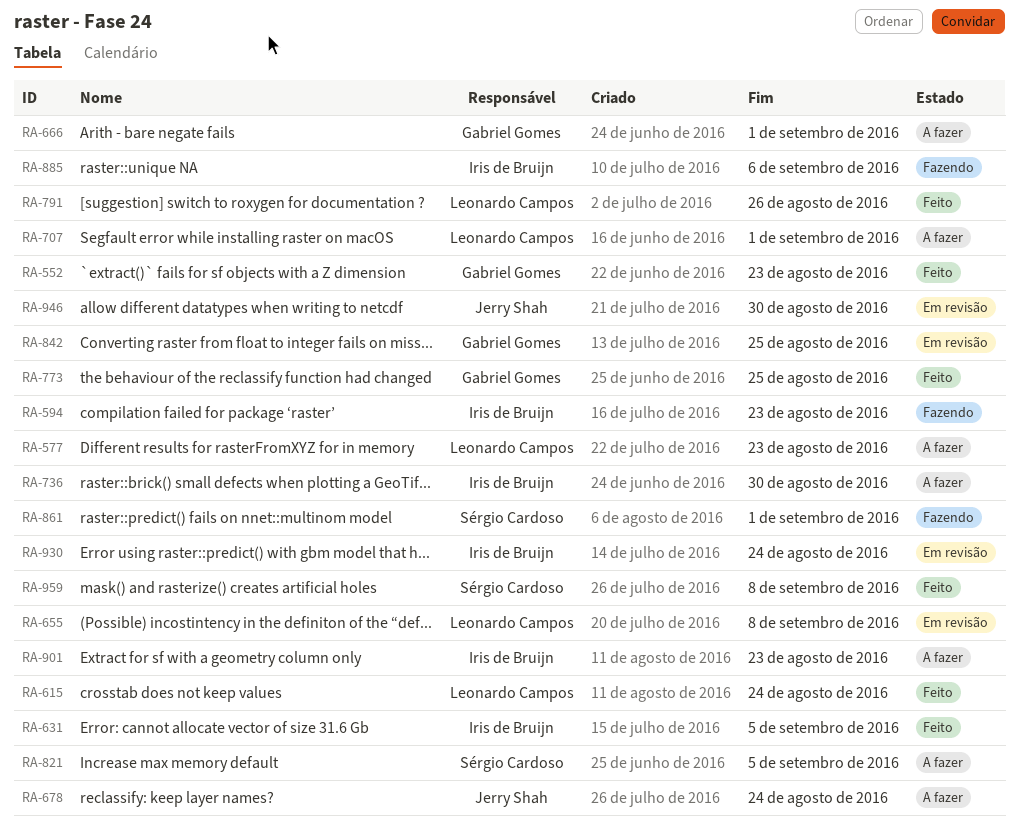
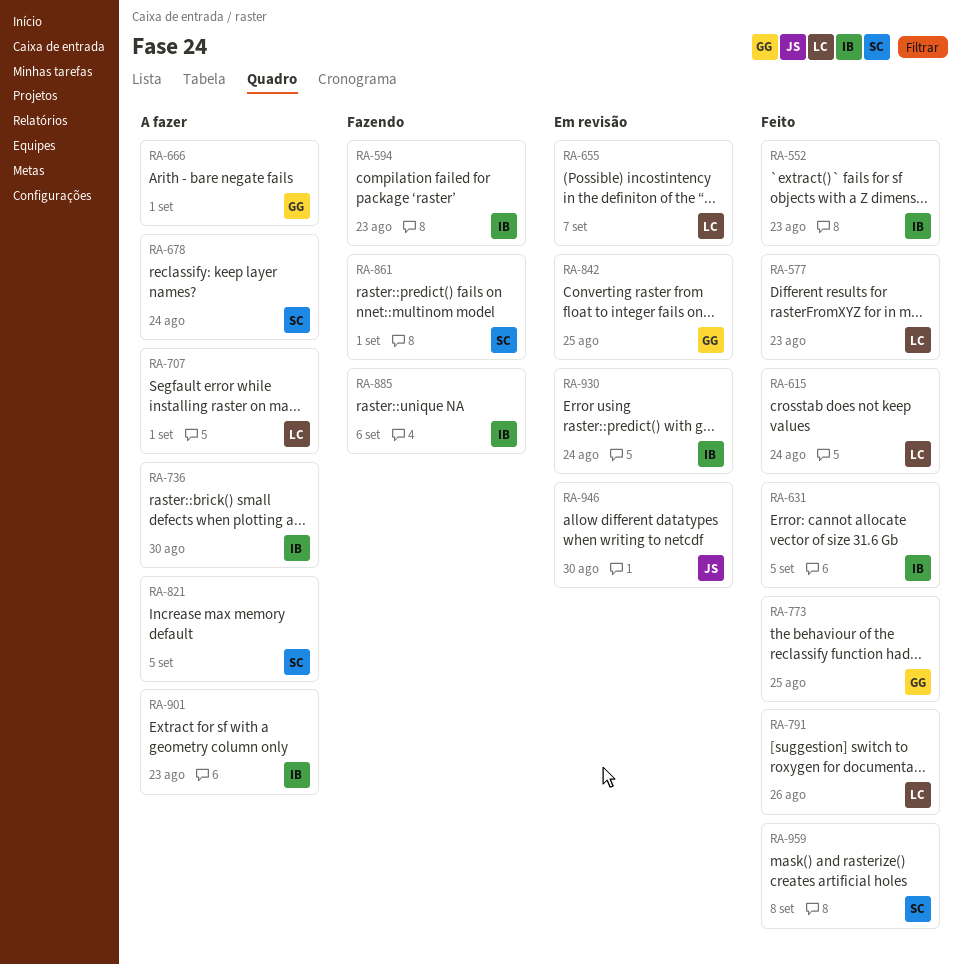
RA-552, owner: Gabriel Gomes -> Iris de Bruijn
RA-577, status: A fazer -> Feito
RA-655, due: Sep 8 -> Sep 7
RA-678, owner: Jerry Shah -> Sérgio Cardoso

